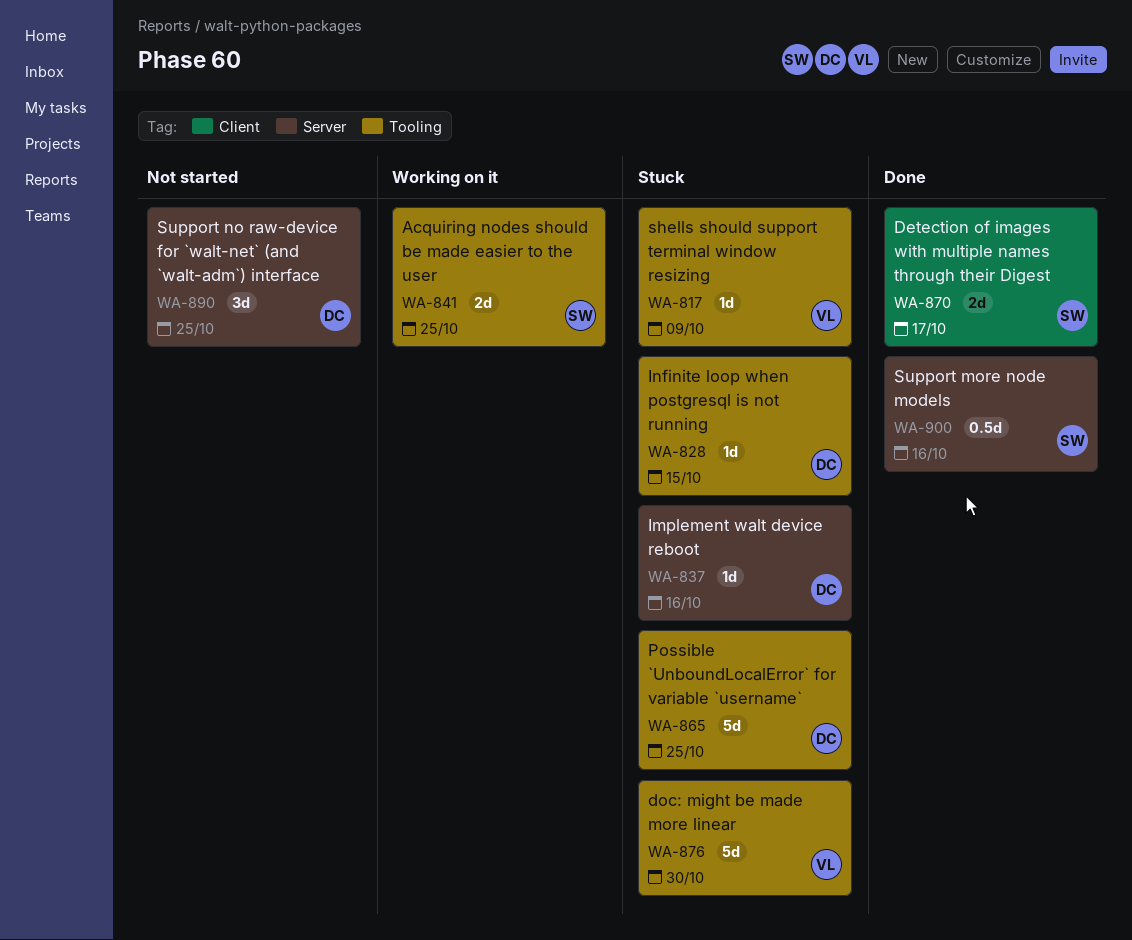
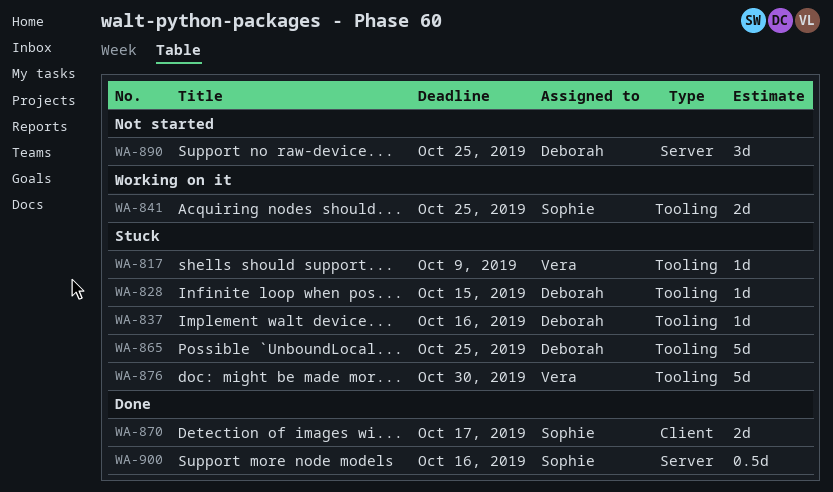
WA-837, label: Server -> Tooling

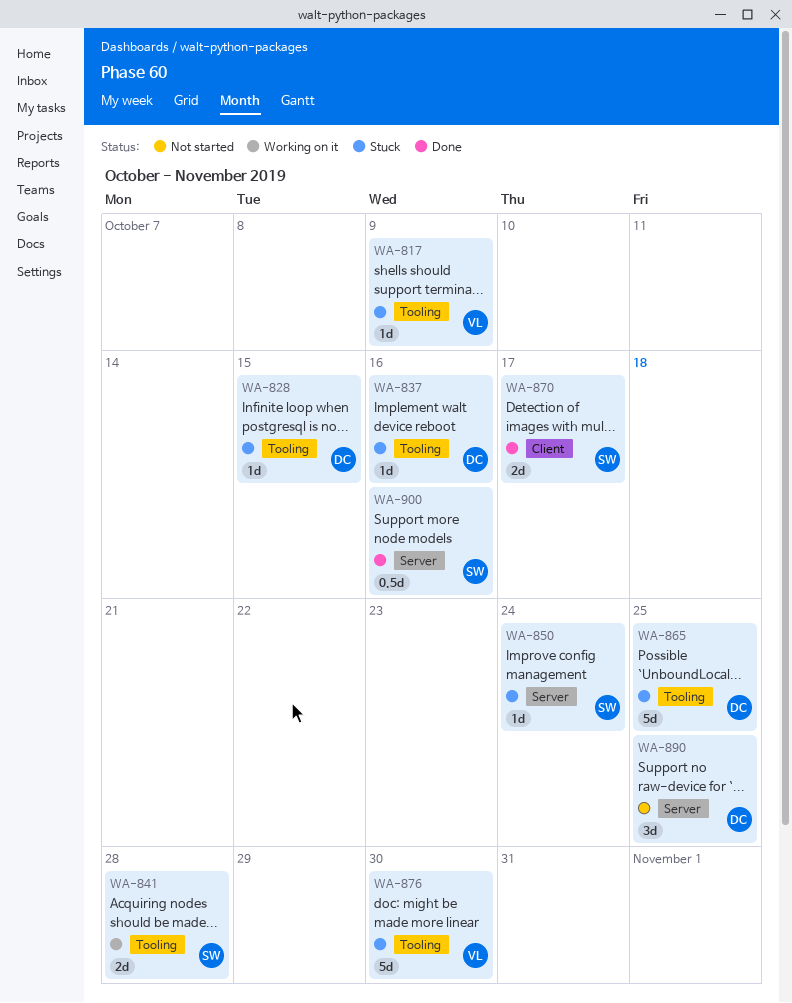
WA-841, due: Oct 25 -> Oct 28
WA-850: none -> present

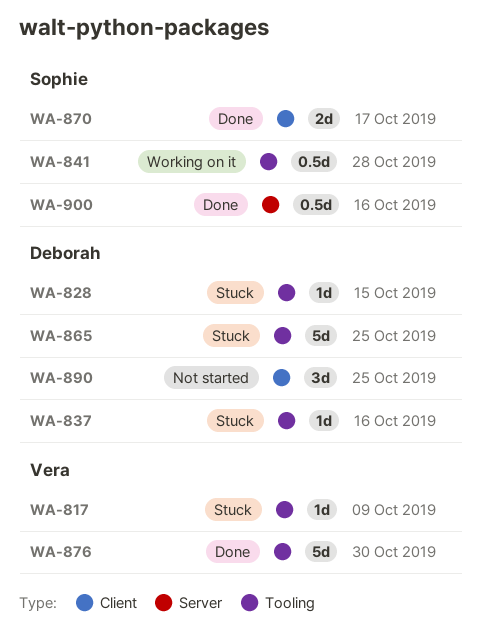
WA-841, estimate: 2d -> 0.5d
WA-850: present -> none
WA-876, status: Stuck -> Done
WA-890, label: Server -> Client

